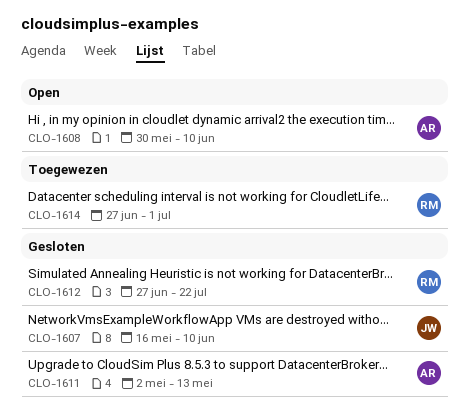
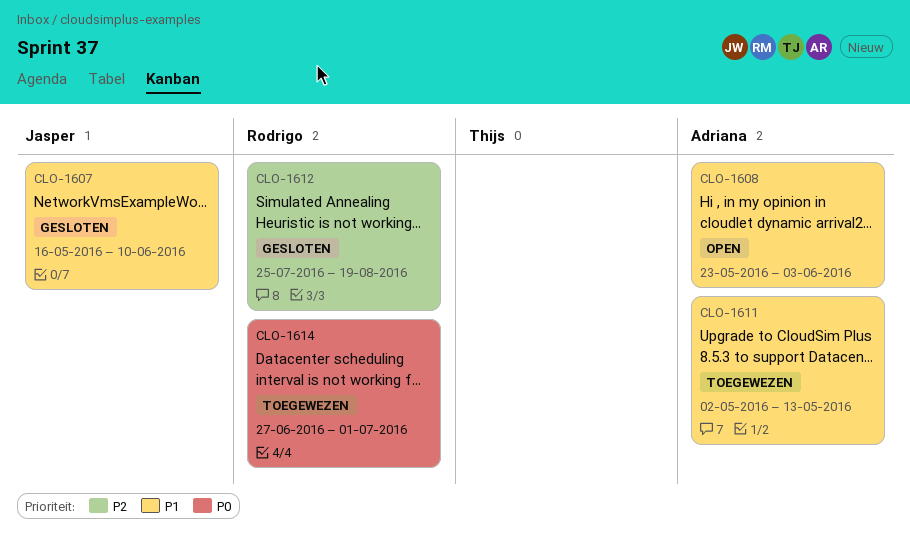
CLO-1608, start: May 30 -> May 23
CLO-1608, due: Jun 10 -> Jun 3
CLO-1611, status: Gesloten -> Toegewezen
CLO-1612, start: Jun 27 -> Jul 25
CLO-1612, due: Jul 22 -> Aug 19

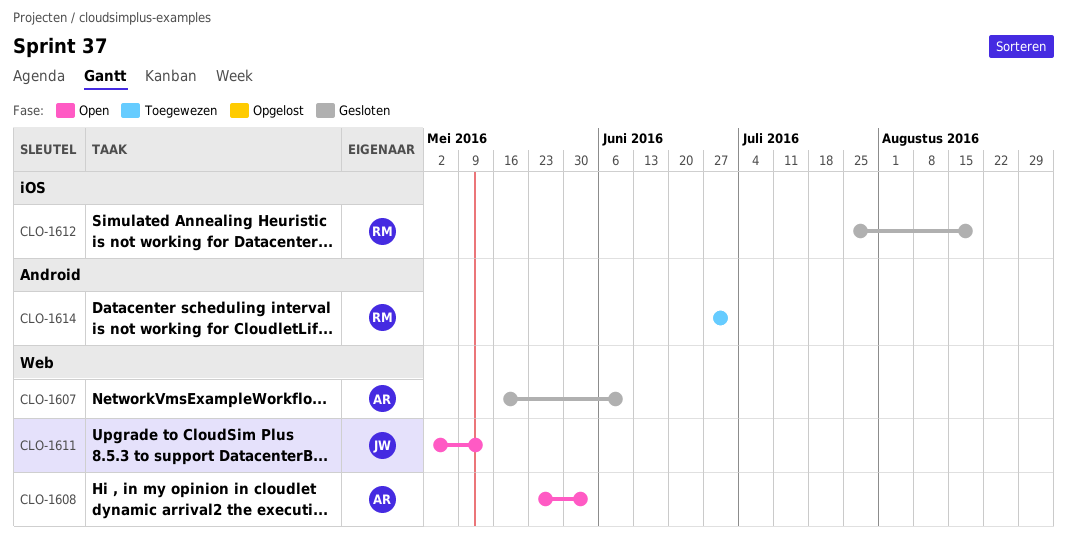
CLO-1607, owner: Jasper -> Adriana
CLO-1611, status: Toegewezen -> Open
CLO-1611, owner: Adriana -> Jasper

